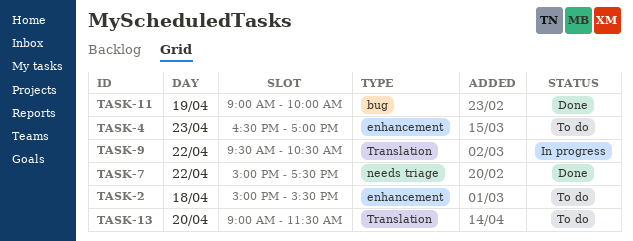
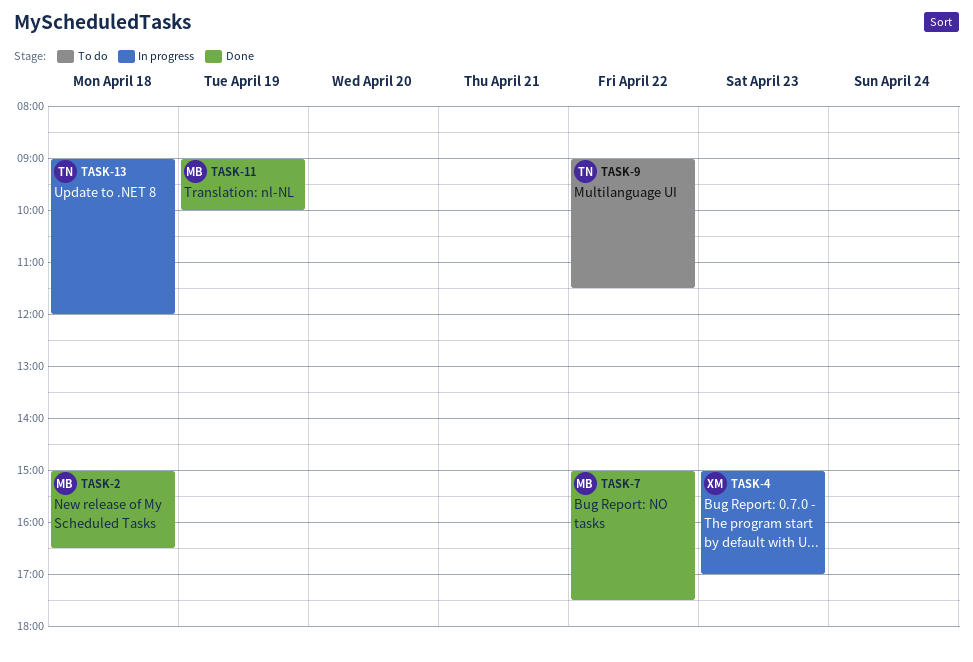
TASK-2, status: To do -> Done
TASK-2, ends: 15:30 -> 16:30
TASK-4, status: To do -> In progress
TASK-4, begins: 16:30 -> 15:00
TASK-9, status: In progress -> To do
TASK-9, begins: 09:30 -> 09:00
TASK-9, ends: 10:30 -> 11:30
TASK-13, status: To do -> In progress
TASK-13, day: Apr 20 -> Apr 18
TASK-13, ends: 11:30 -> 12:00

